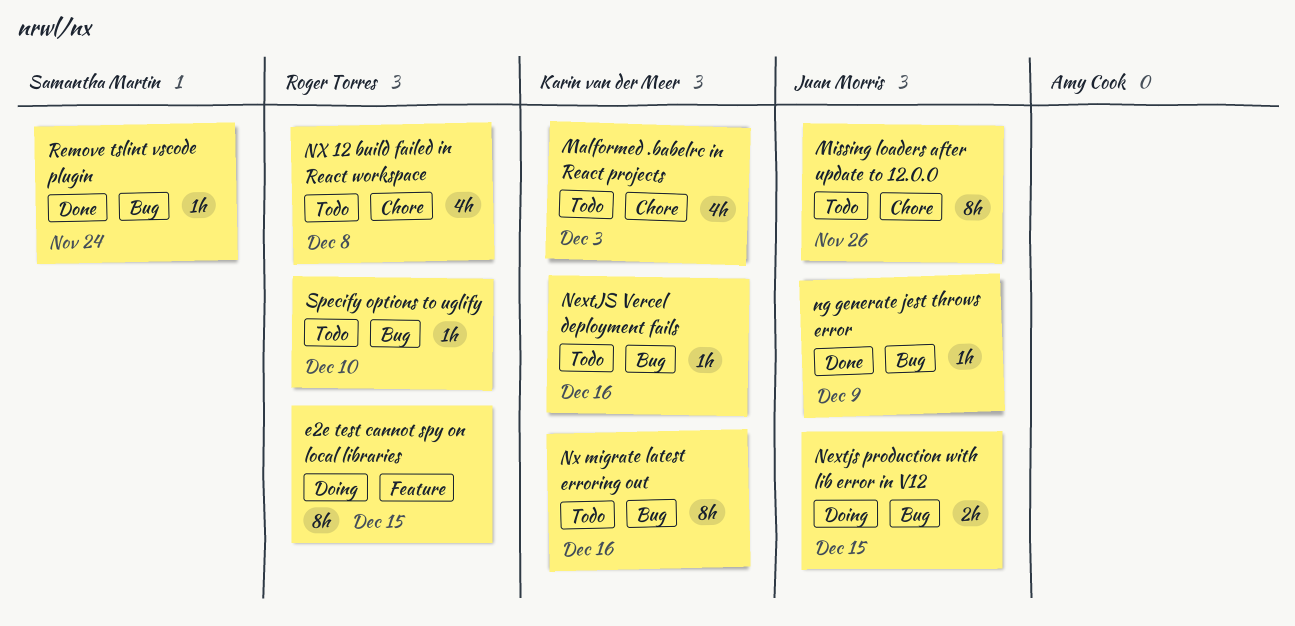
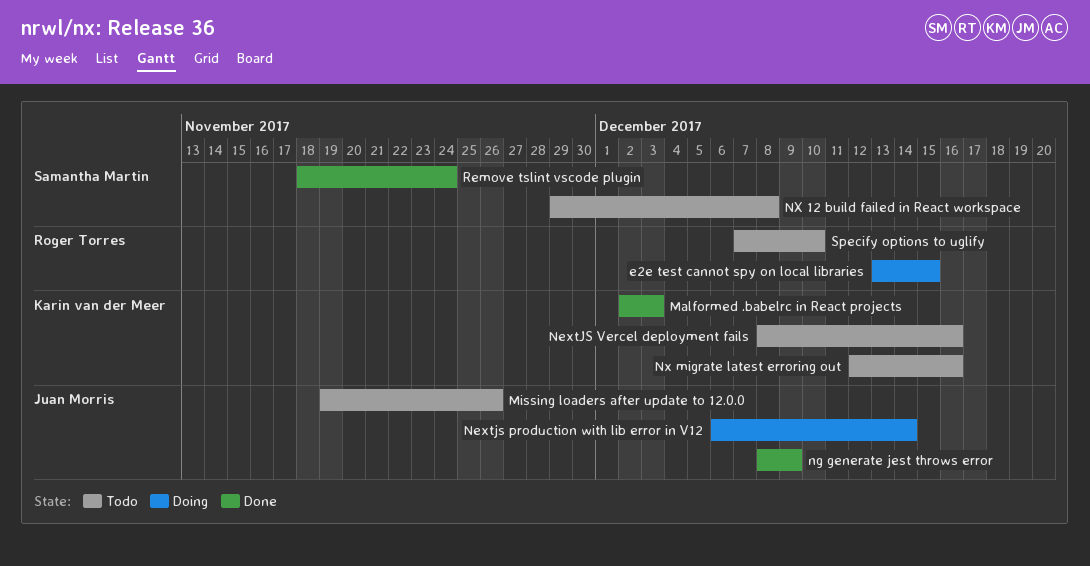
Malformed .babelrc in React projects, status: Todo -> Done
Nextjs production with lib error in V12, due: Dec 15 -> Dec 14
NX 12 build failed in React workspace, owner: Roger Torres -> Samantha Martin

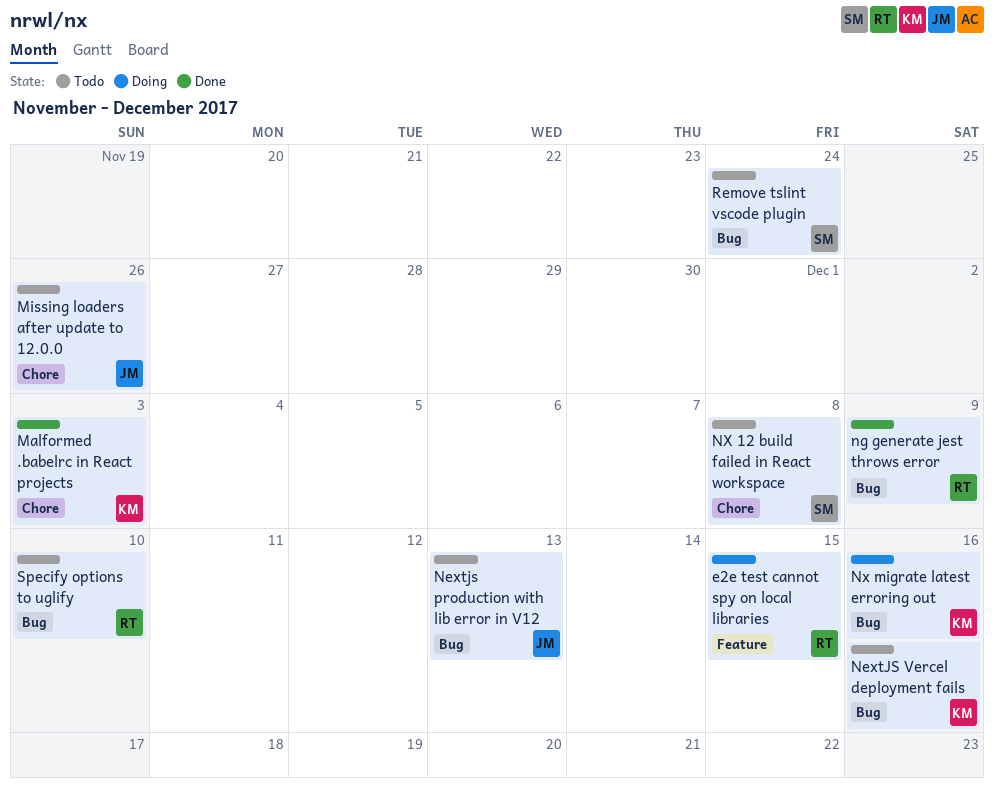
Nextjs production with lib error in V12, status: Doing -> Todo
Nextjs production with lib error in V12, due: Dec 14 -> Dec 13
ng generate jest throws error, owner: Juan Morris -> Roger Torres
Nx migrate latest erroring out, status: Todo -> Doing
Remove tslint vscode plugin, status: Done -> Todo

